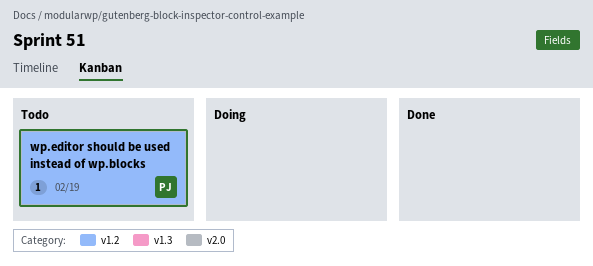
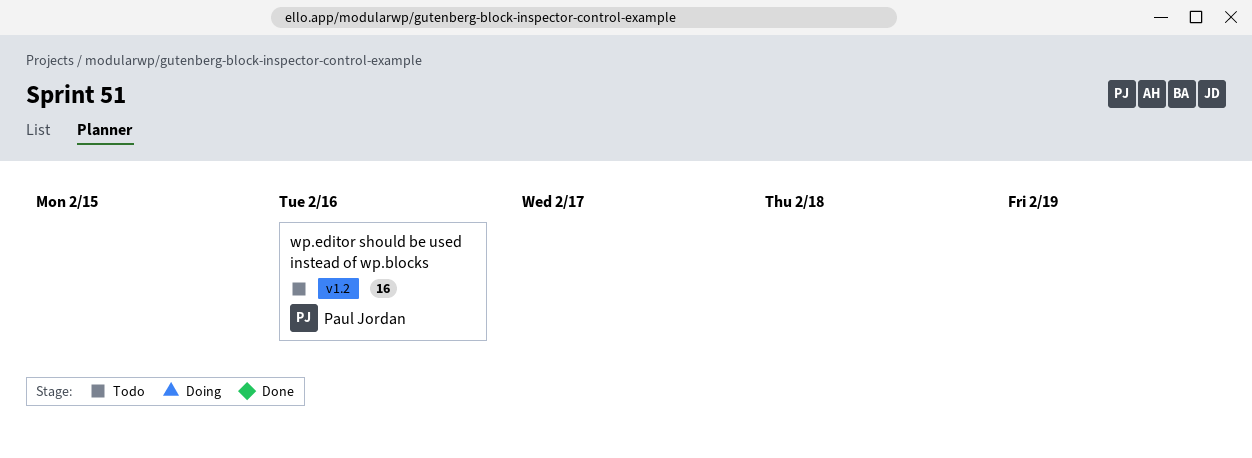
wp.editor should be used instead of wp.blocks, estimate: 1 -> 16
wp.editor should be used instead of wp.blocks, due: Feb 19 -> Feb 16

